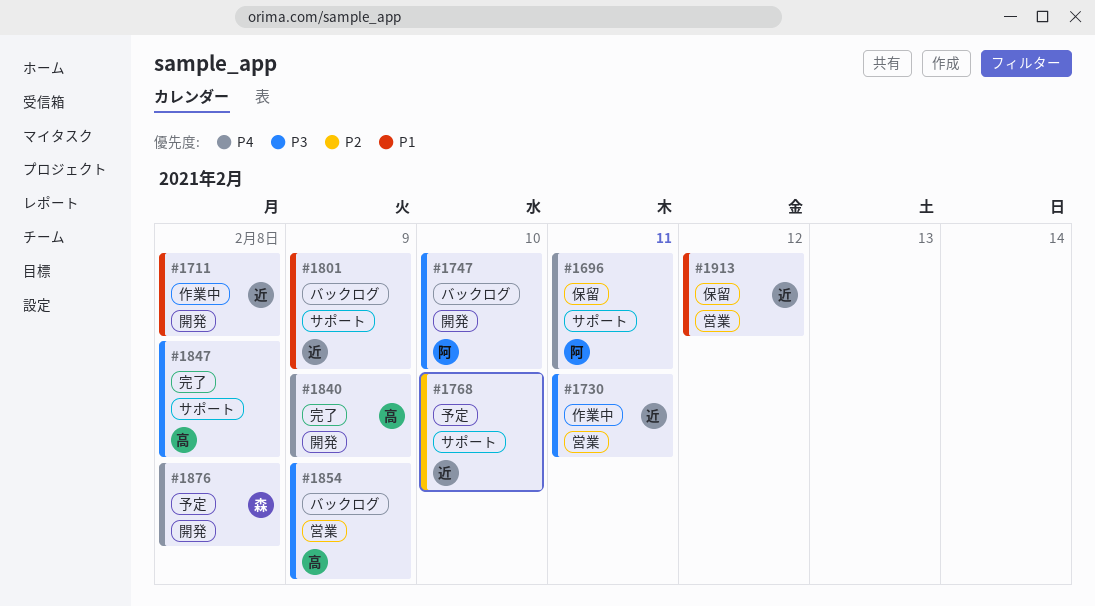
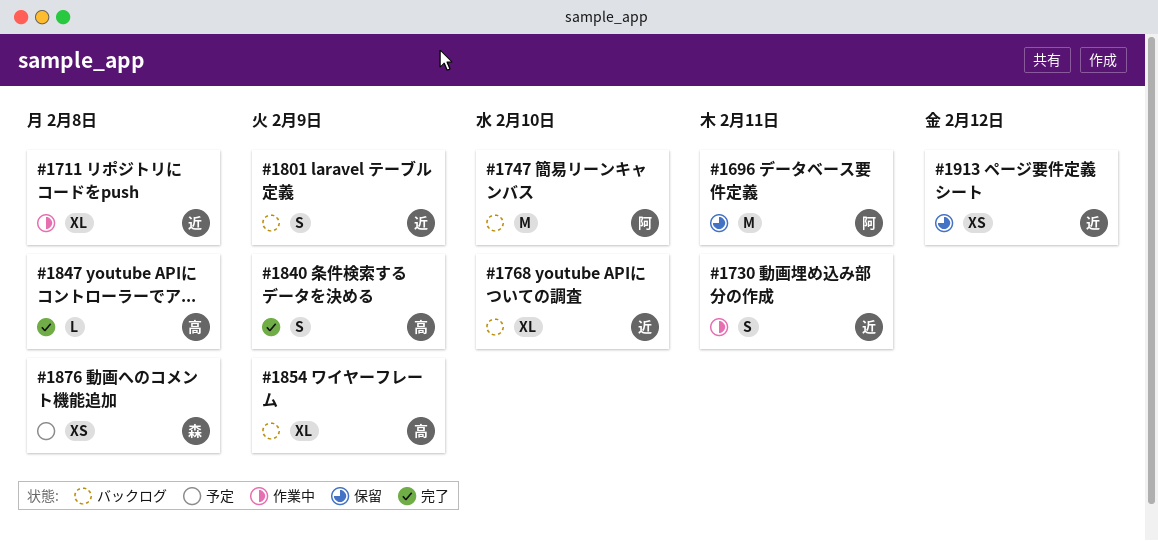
#1768, status: 予定 -> バックログ

